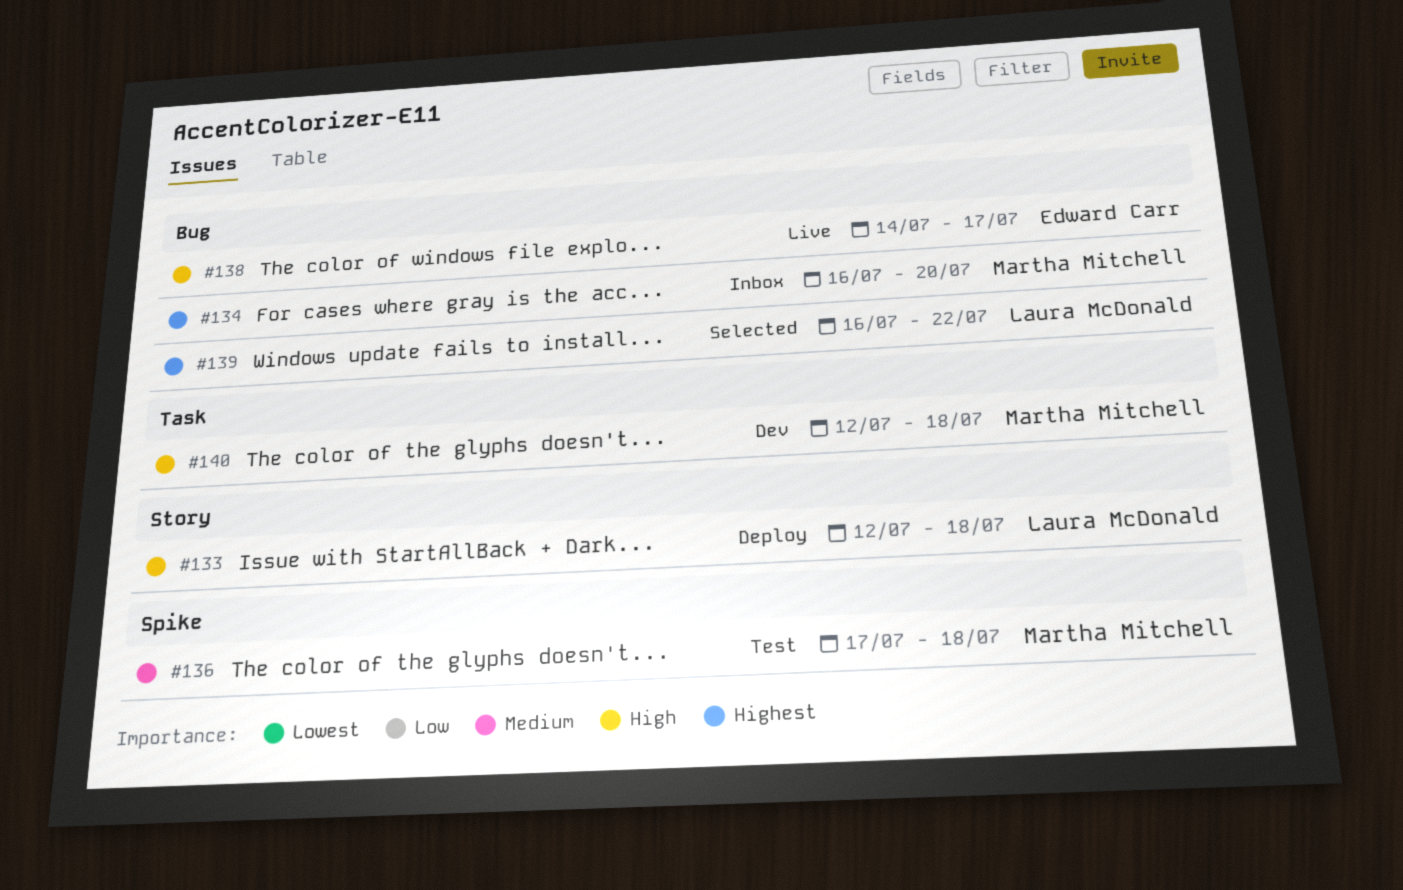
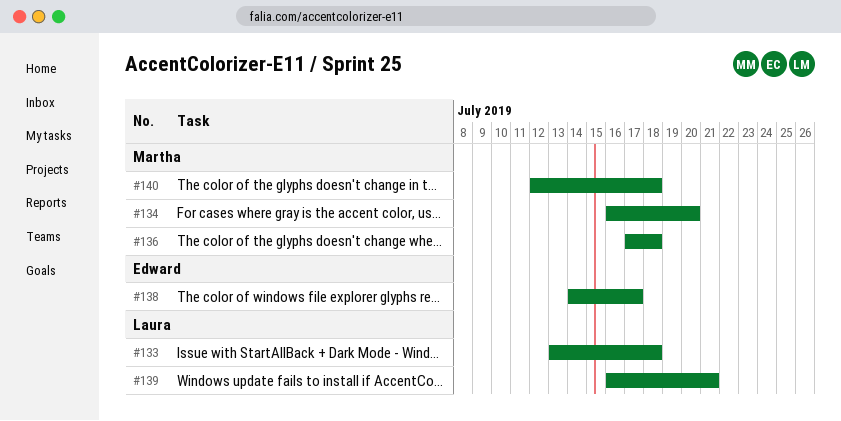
#133, start: Jul 12 -> Jul 13
#139, due: Jul 22 -> Jul 21

